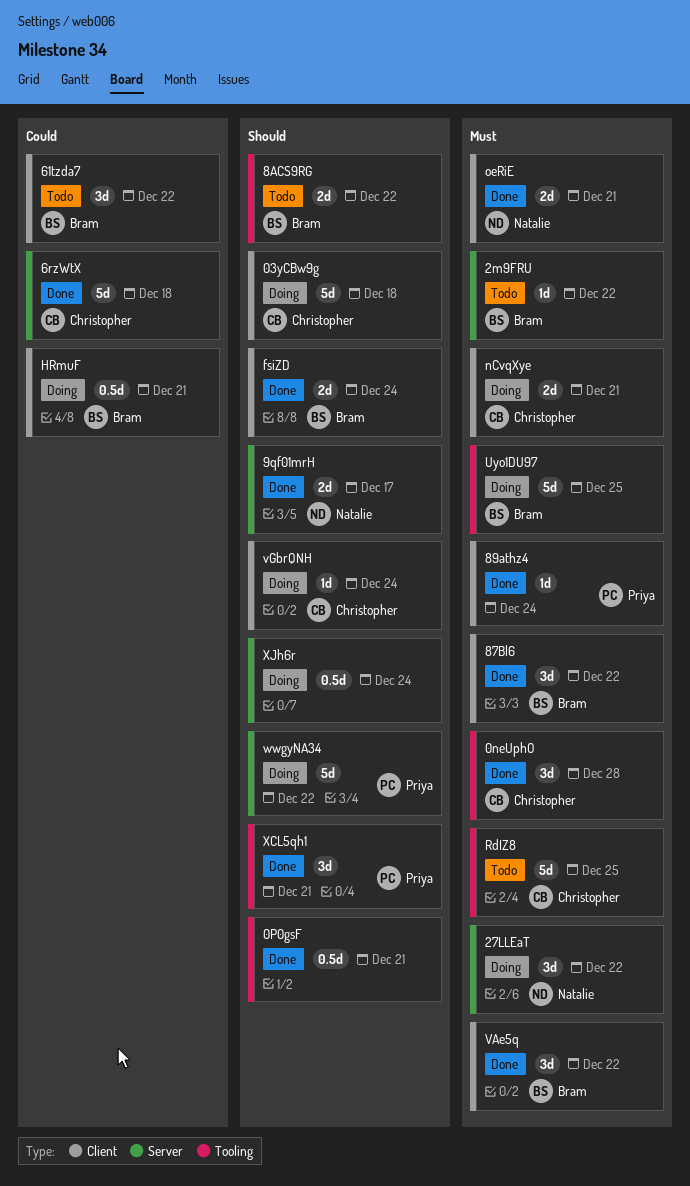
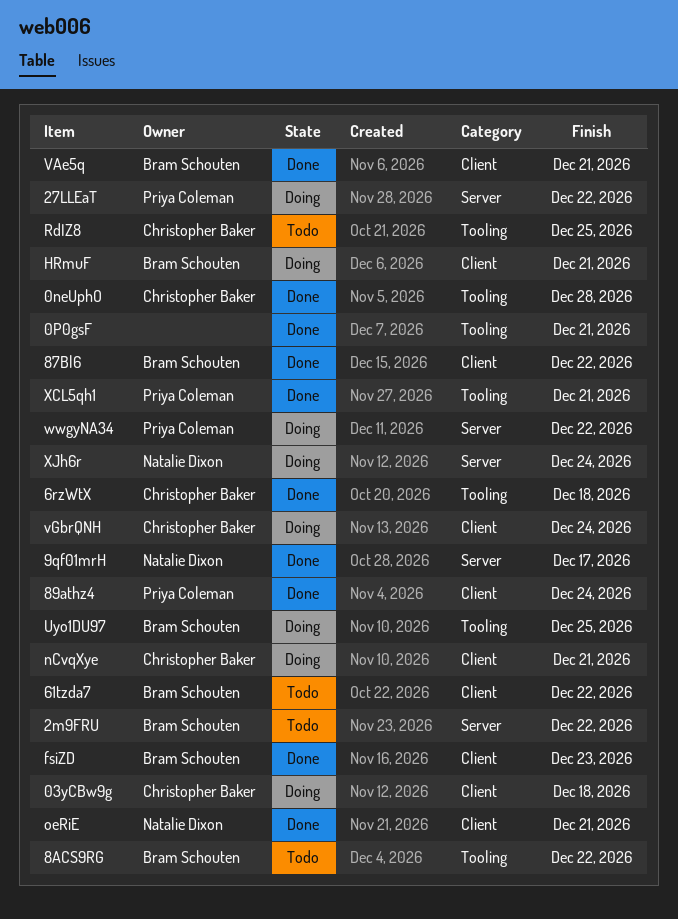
27LLEaT, owner: Natalie Dixon -> Priya Coleman
6rzWtX, label: Server -> Tooling
fsiZD, due: Dec 24 -> Dec 23
VAe5q, due: Dec 22 -> Dec 21
XJh6r, owner: none -> Natalie Dixon

